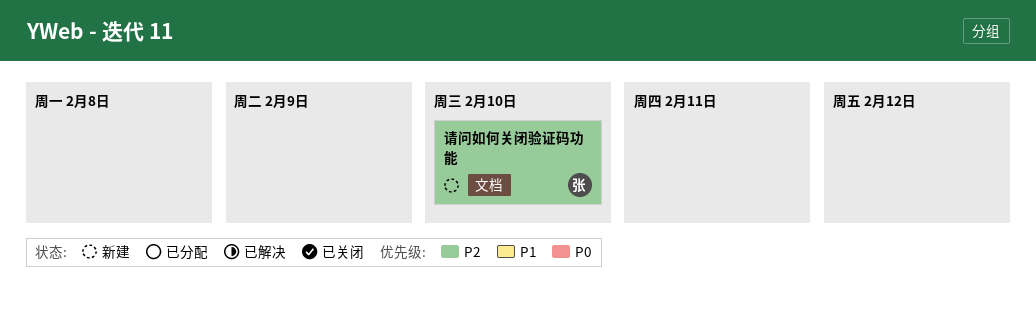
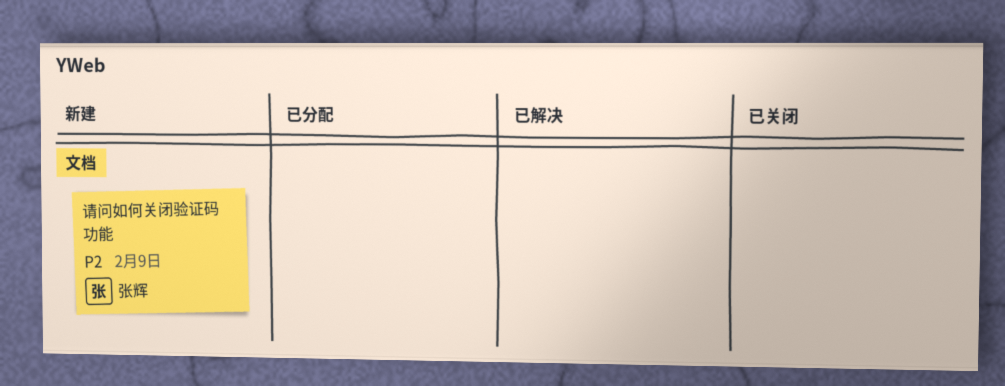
请问如何关闭验证码功能, due: Feb 10 -> Feb 9

